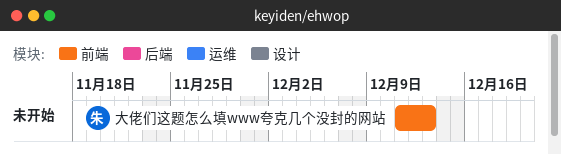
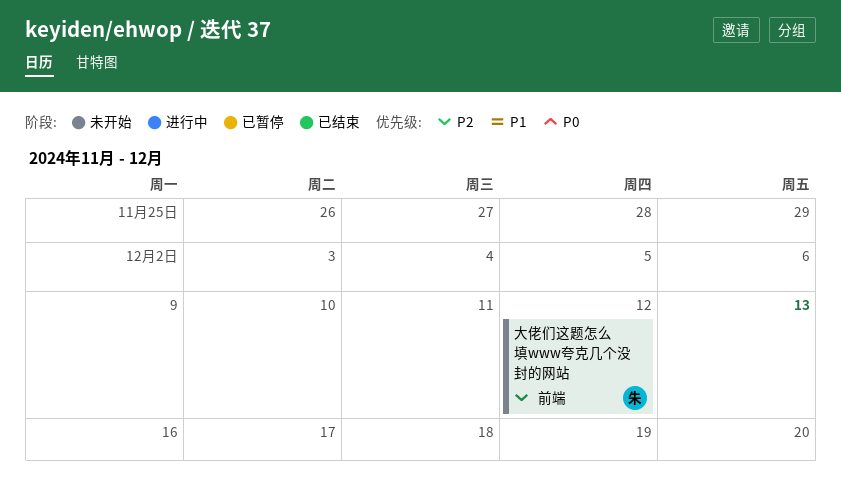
大佬们这题怎么填www夸克几个没封的网站, due: Dec 13 -> Dec 12

